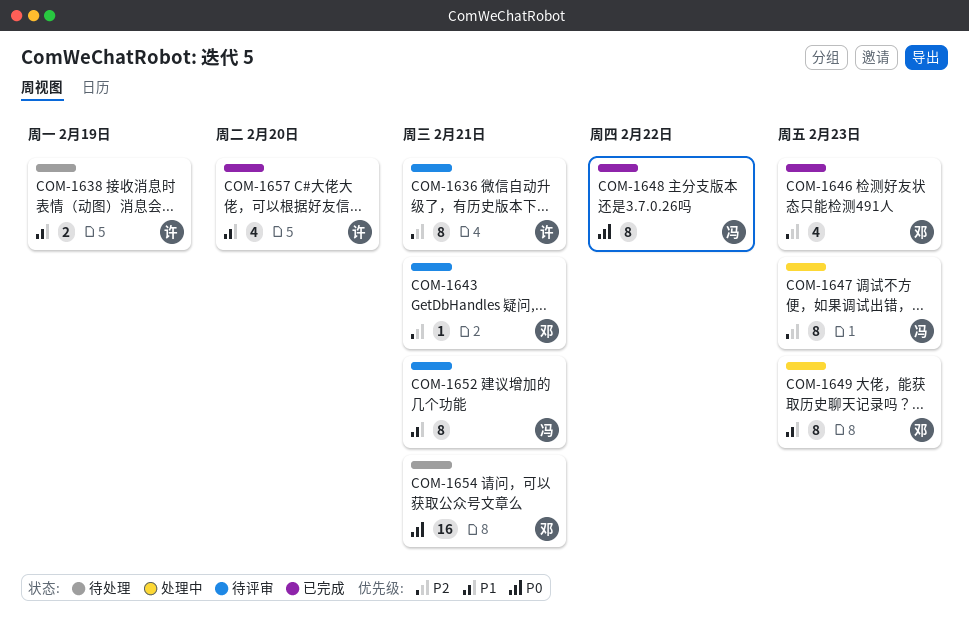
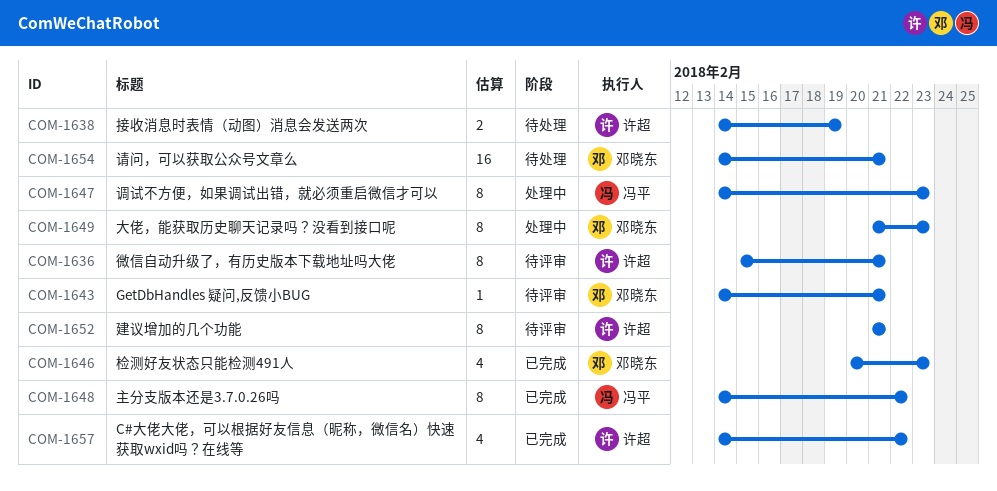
COM-1652, owner: 冯平 -> 许超
COM-1657, due: Feb 20 -> Feb 22

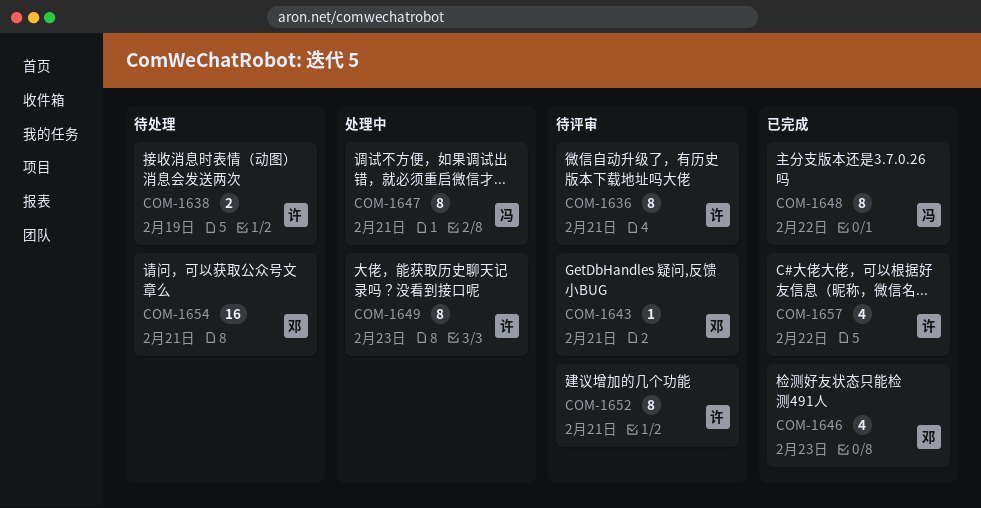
COM-1647, due: Feb 23 -> Feb 21
COM-1649, owner: 邓晓东 -> 许超

